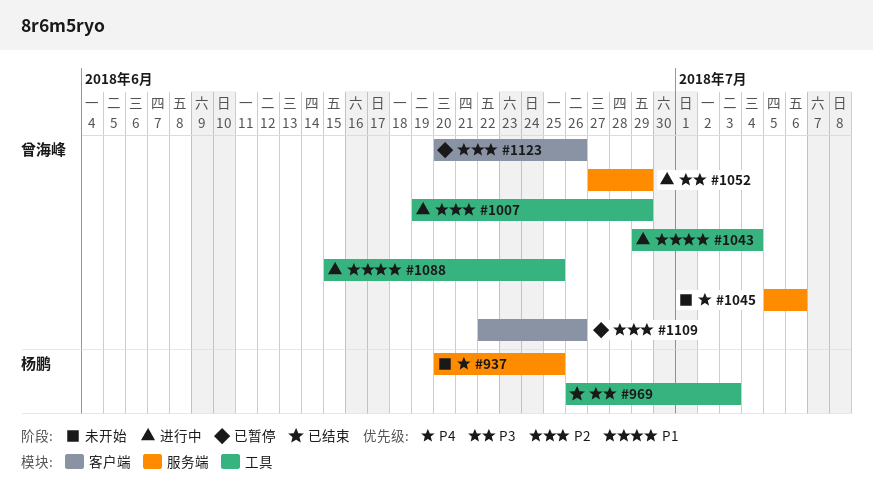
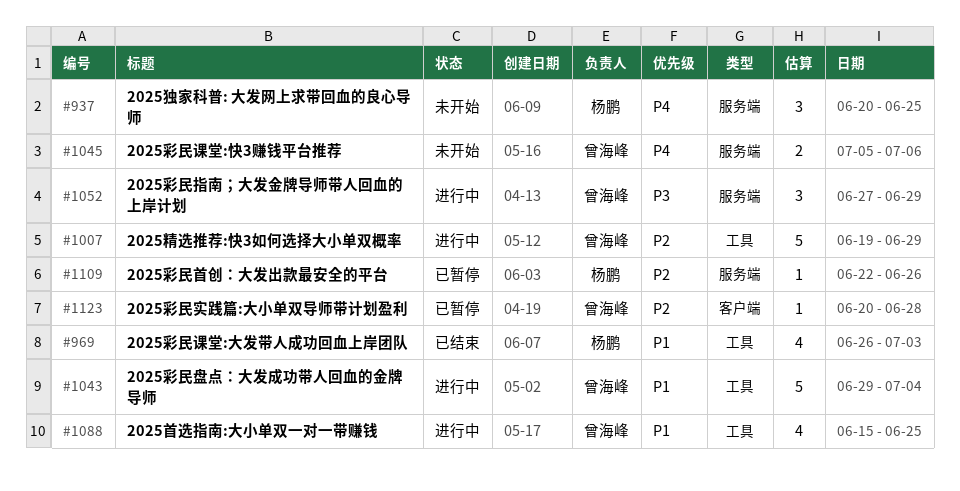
#969, priority: P3 -> P1
#1109, owner: 曾海峰 -> 杨鹏
#1109, label: 客户端 -> 服务端
#1123, due: Jun 26 -> Jun 28

